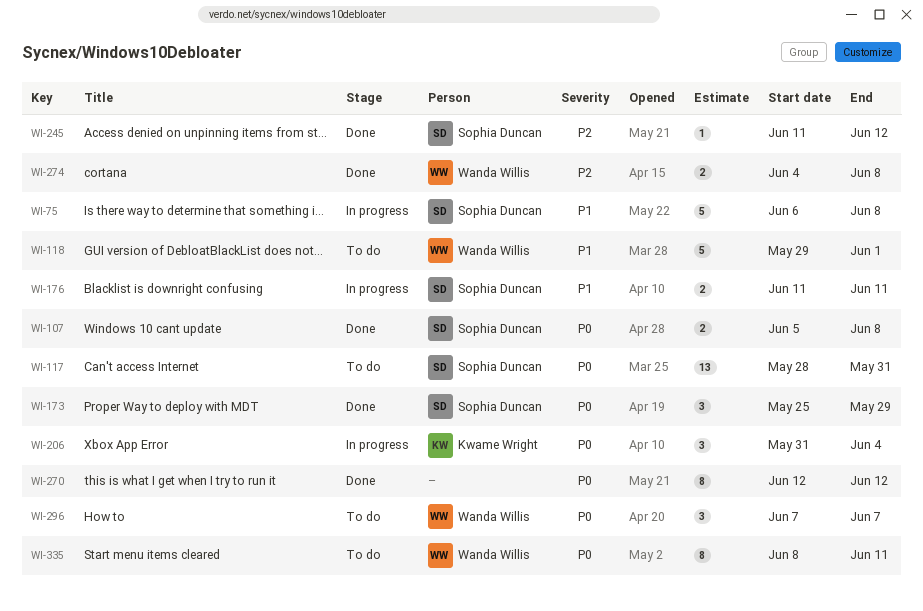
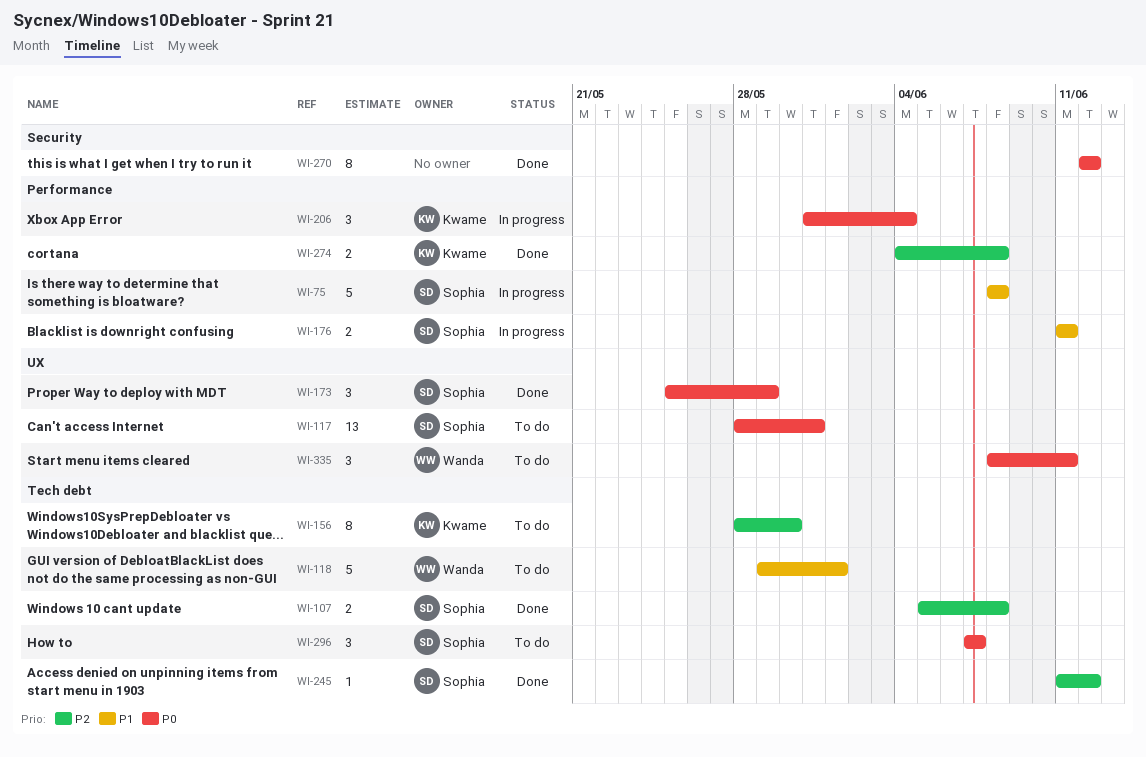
WI-75, start: Jun 6 -> Jun 8
WI-107, priority: P0 -> P2
WI-156: none -> present
WI-274, owner: Wanda Willis -> Kwame Wright
WI-296, owner: Wanda Willis -> Sophia Duncan
WI-335, estimate: 8 -> 3

